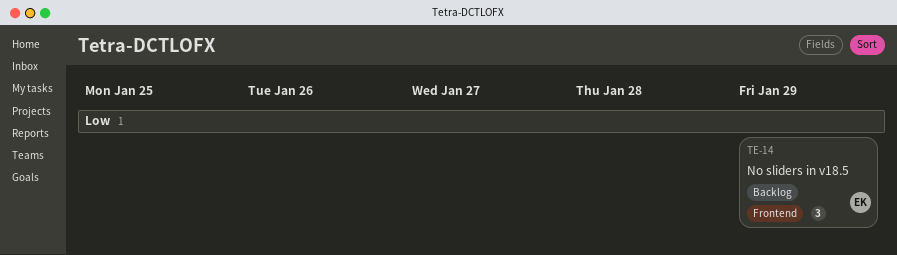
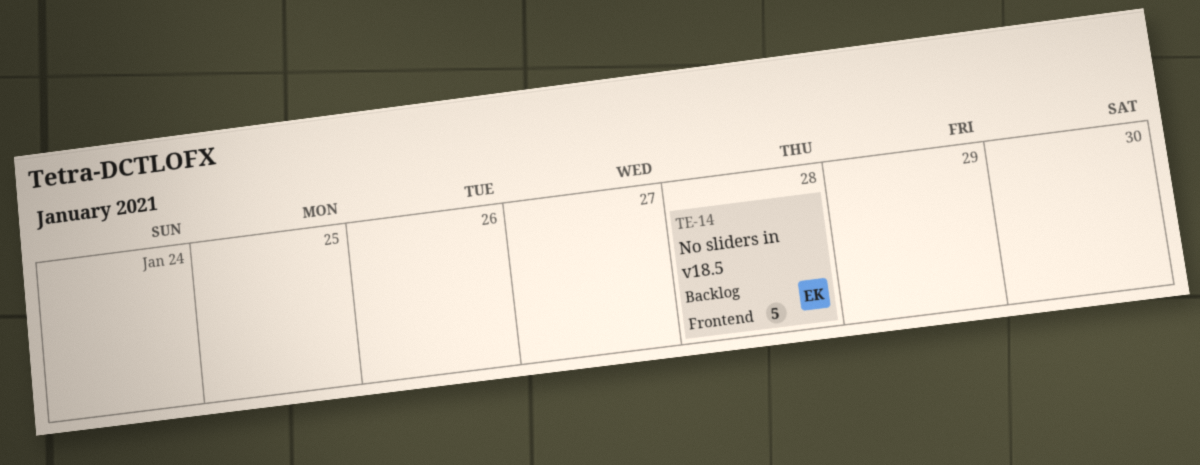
TE-14, estimate: 3 -> 5
TE-14, due: Jan 29 -> Jan 28

